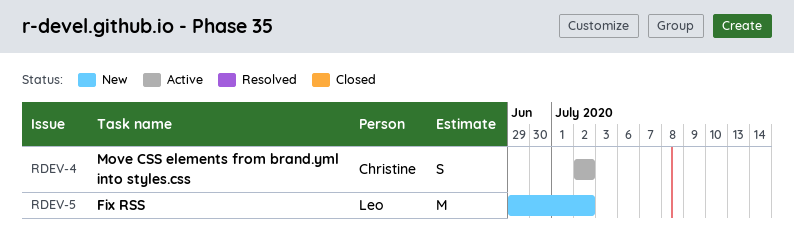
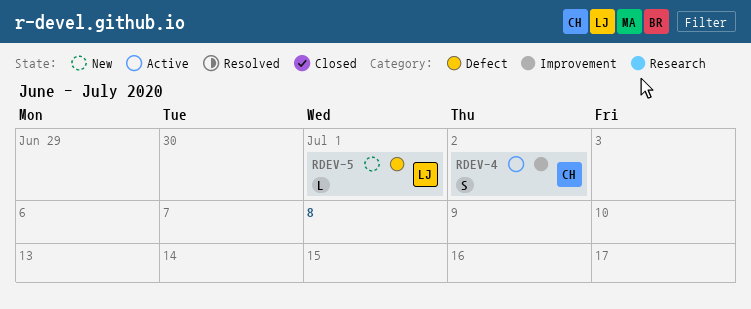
RDEV-5, estimate: M -> L
RDEV-5, due: Jul 2 -> Jul 1

